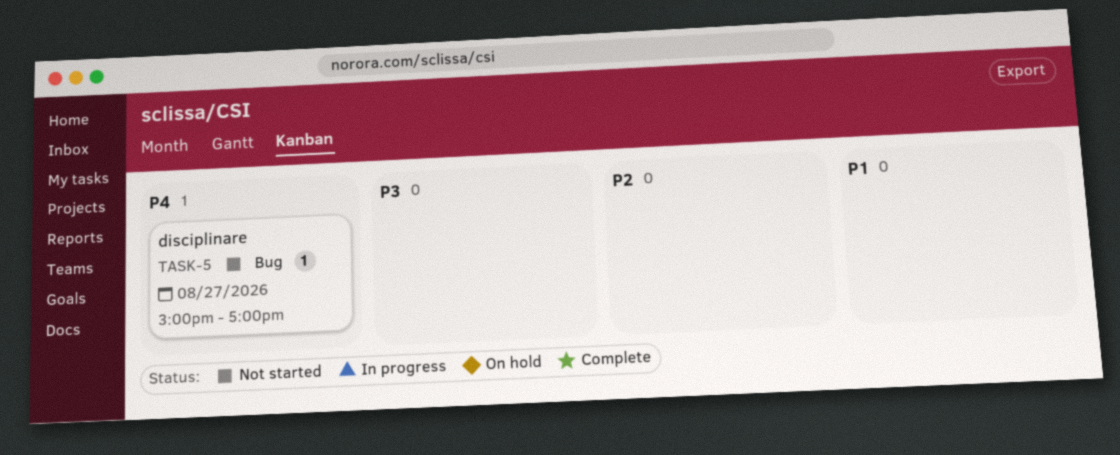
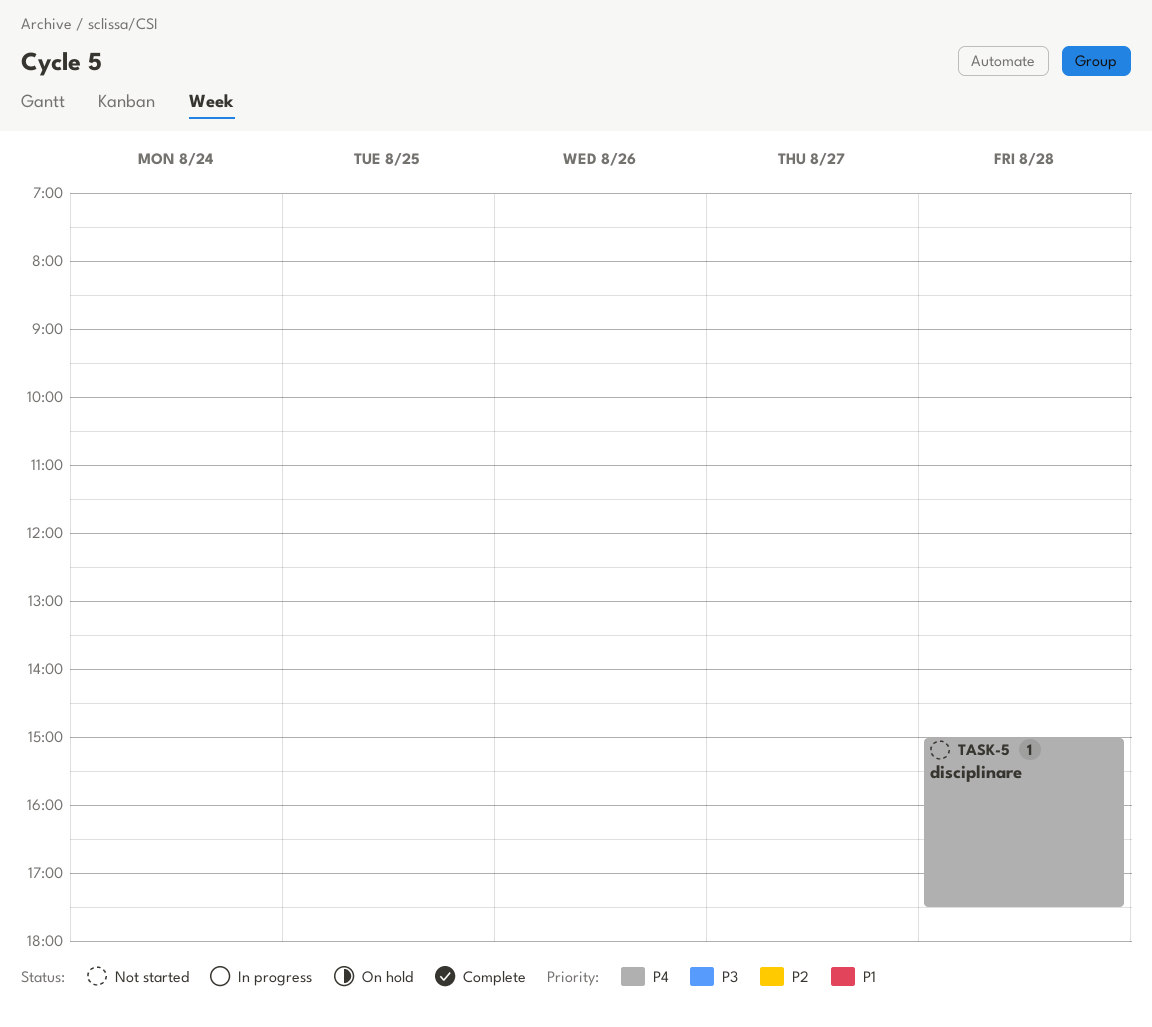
TASK-5, day: Aug 27 -> Aug 28
TASK-5, ends: 17:00 -> 17:30

